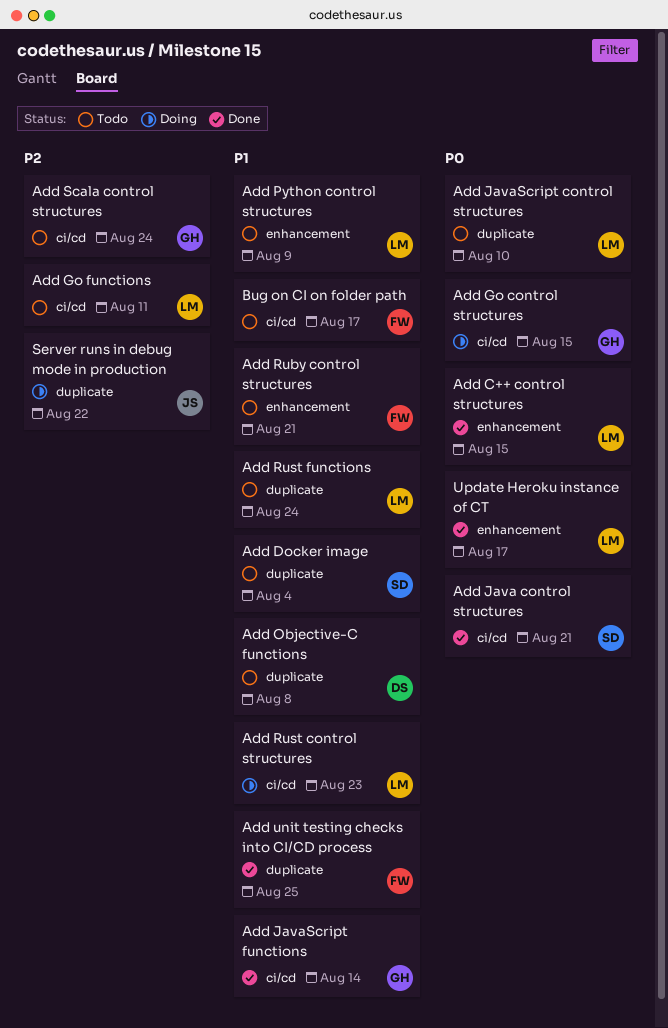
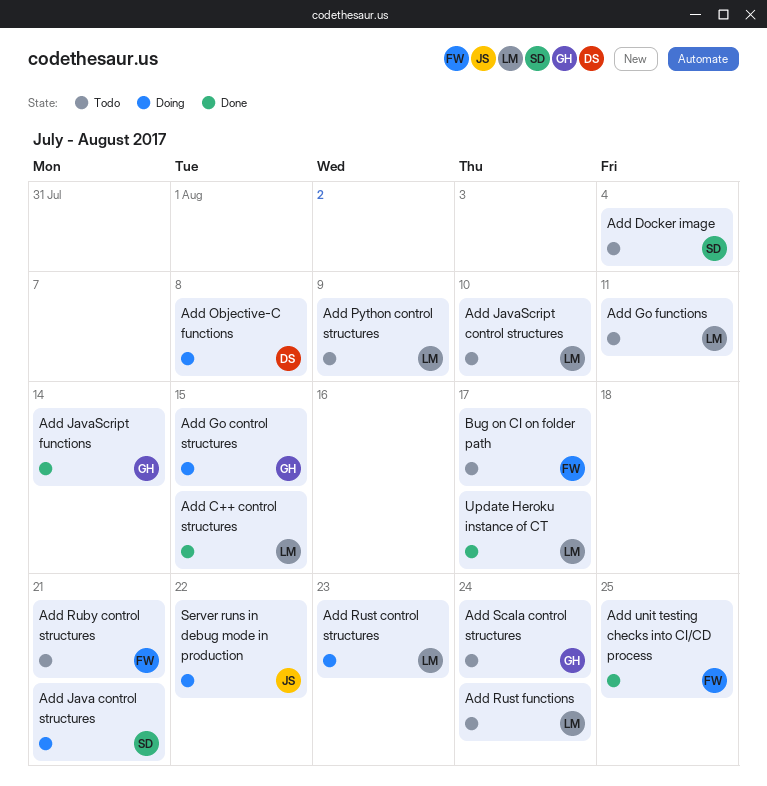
Add Java control structures, status: Done -> Doing
Add Objective-C functions, status: Todo -> Doing

